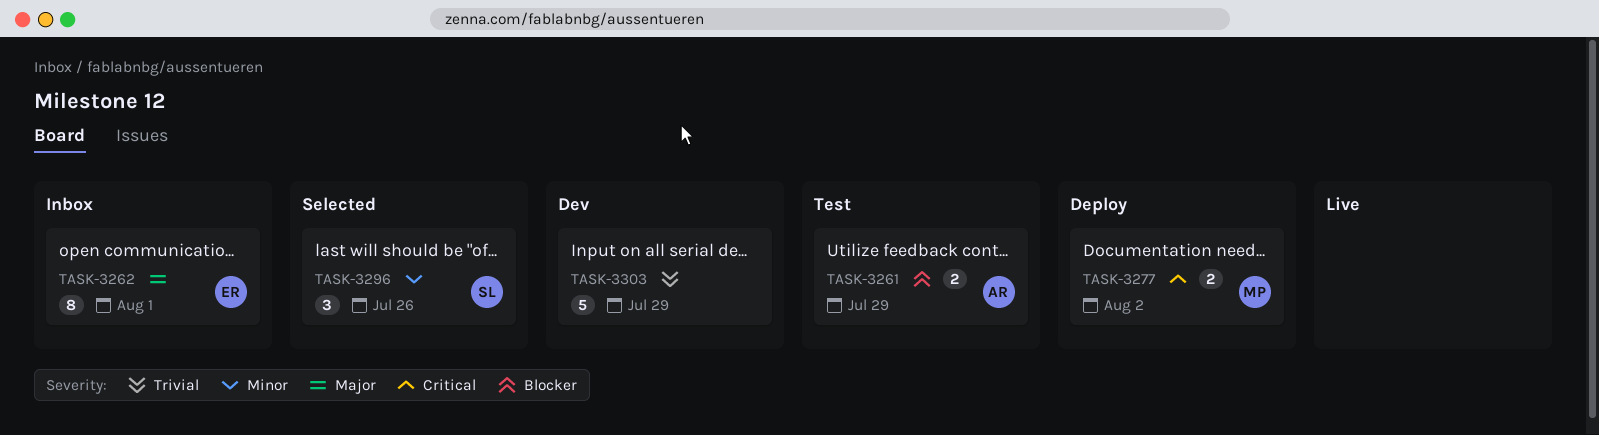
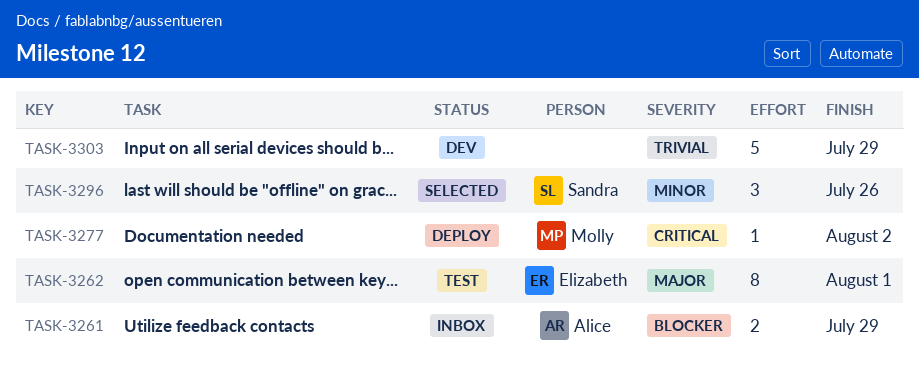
TASK-3261, status: Test -> Inbox
TASK-3262, status: Inbox -> Test
TASK-3277, estimate: 2 -> 1

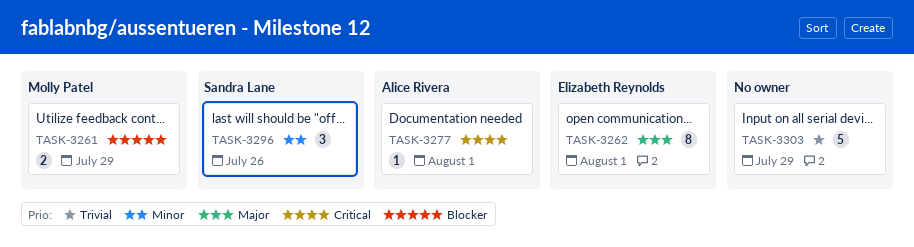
TASK-3261, owner: Alice Rivera -> Molly Patel
TASK-3277, owner: Molly Patel -> Alice Rivera
TASK-3277, due: Aug 2 -> Aug 1

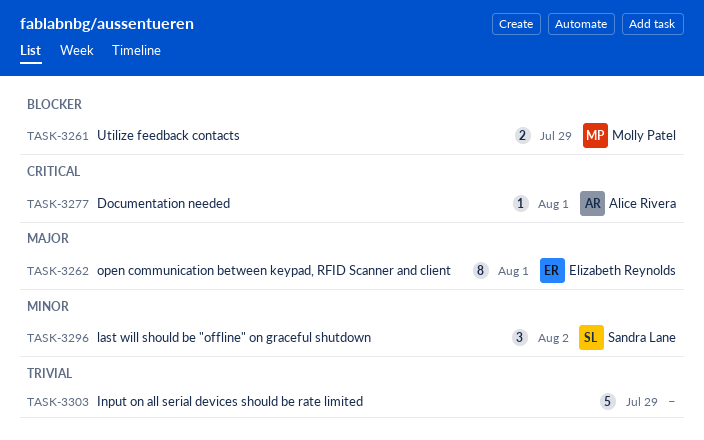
TASK-3296, due: Jul 26 -> Aug 2

